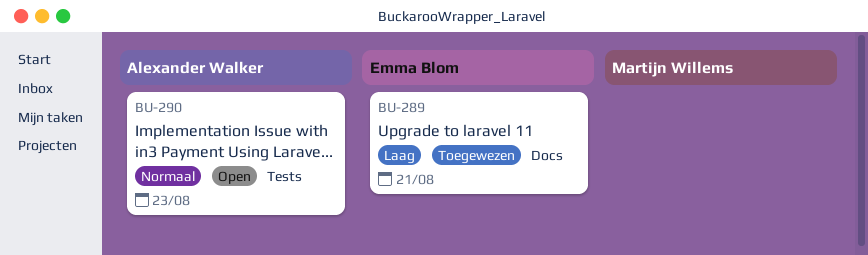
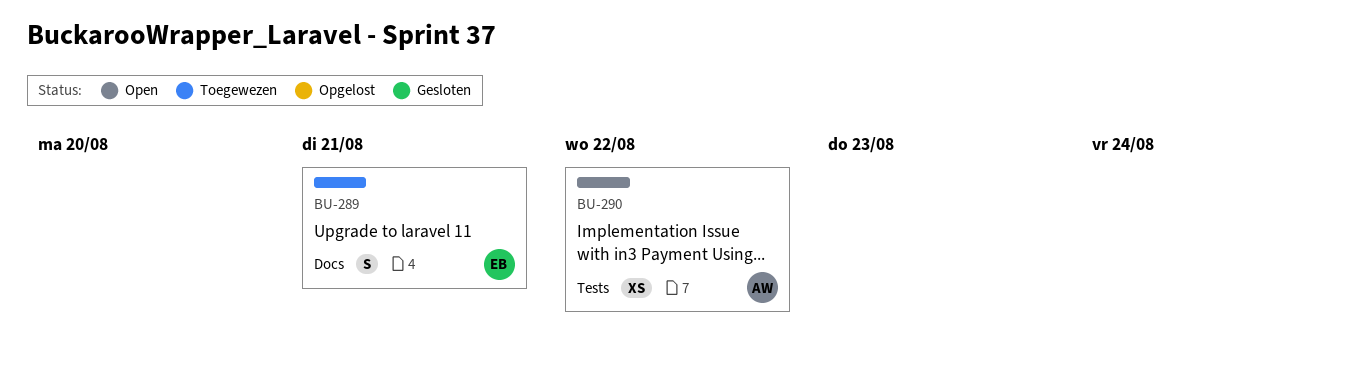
BU-290, due: Aug 23 -> Aug 22

